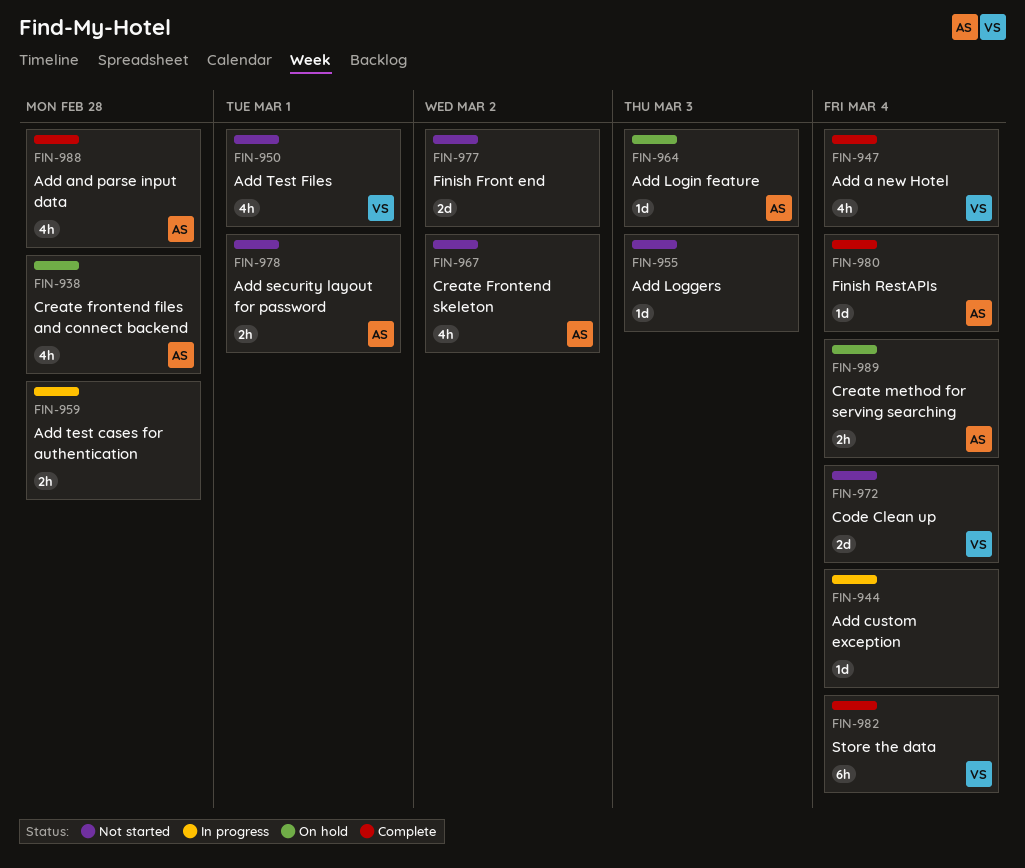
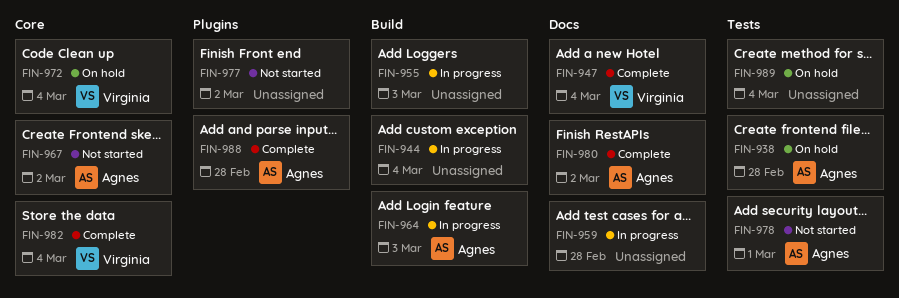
FIN-950: present -> none
FIN-955, status: Not started -> In progress
FIN-964, status: On hold -> In progress
FIN-972, status: Not started -> On hold
FIN-980, due: Mar 4 -> Mar 2
FIN-989, owner: Agnes -> none

